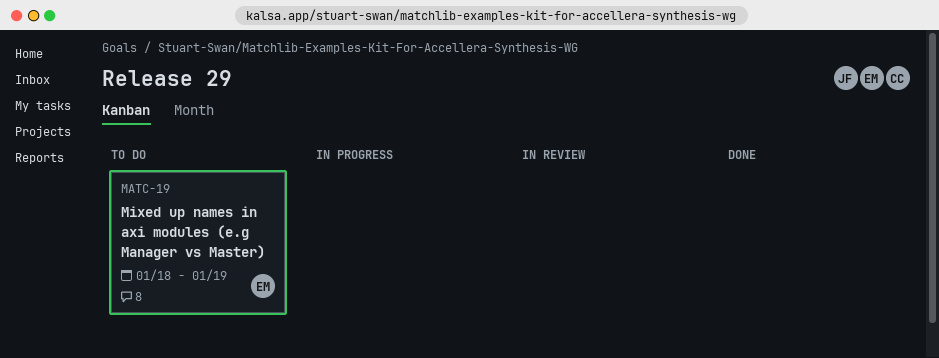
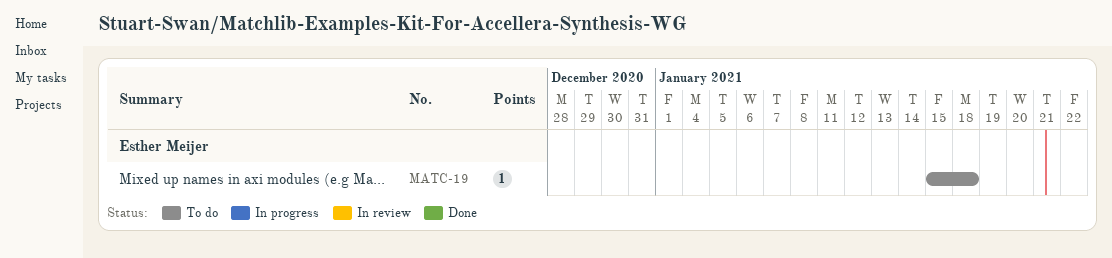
MATC-19, start: Jan 18 -> Jan 15
MATC-19, due: Jan 19 -> Jan 18

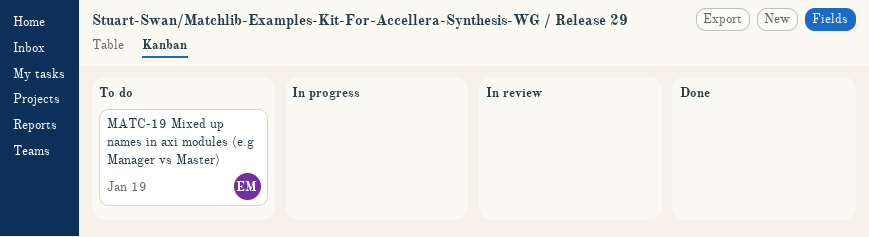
MATC-19, due: Jan 18 -> Jan 19

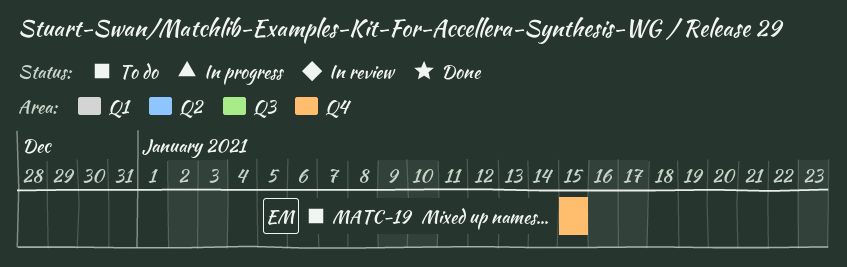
MATC-19, due: Jan 19 -> Jan 15

